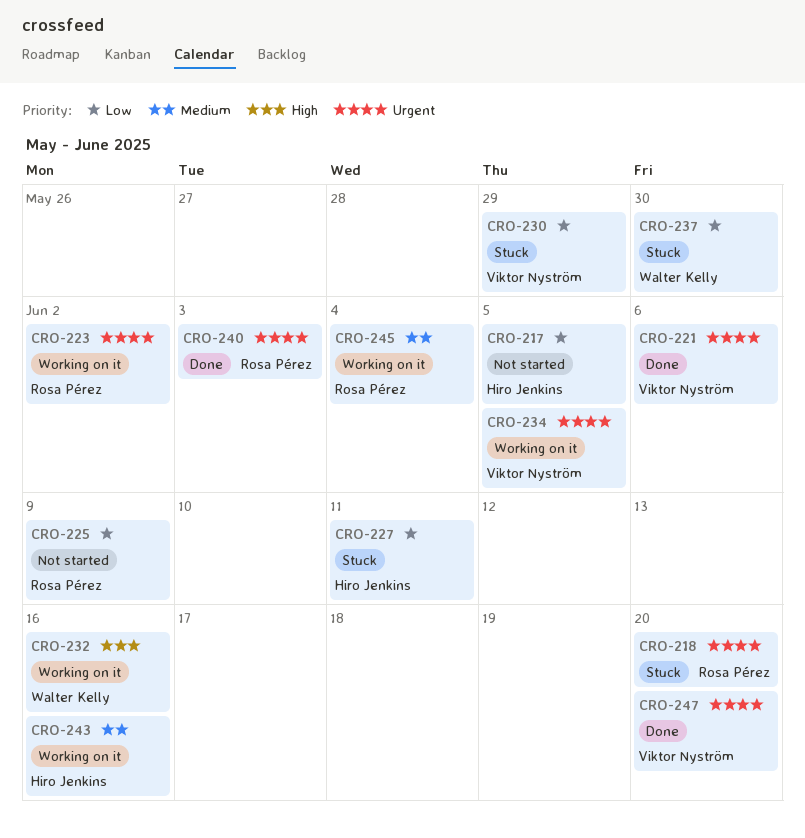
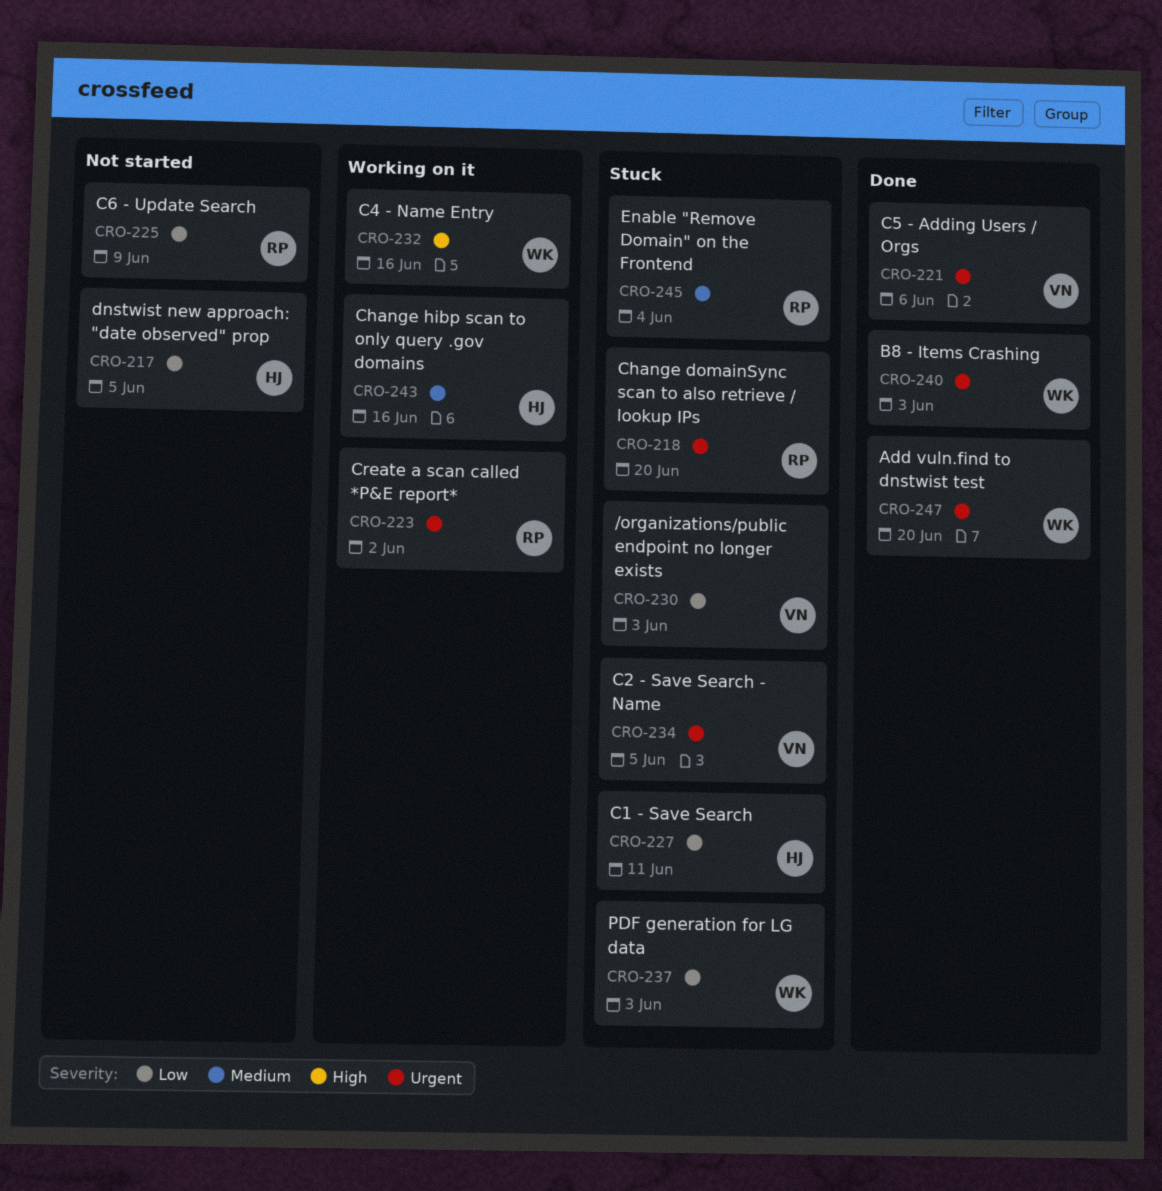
CRO-230, due: May 29 -> Jun 3
CRO-234, status: Working on it -> Stuck
CRO-237, due: May 30 -> Jun 3
CRO-240, owner: Rosa Pérez -> Walter Kelly
CRO-245, status: Working on it -> Stuck
CRO-247, owner: Viktor Nyström -> Walter Kelly

